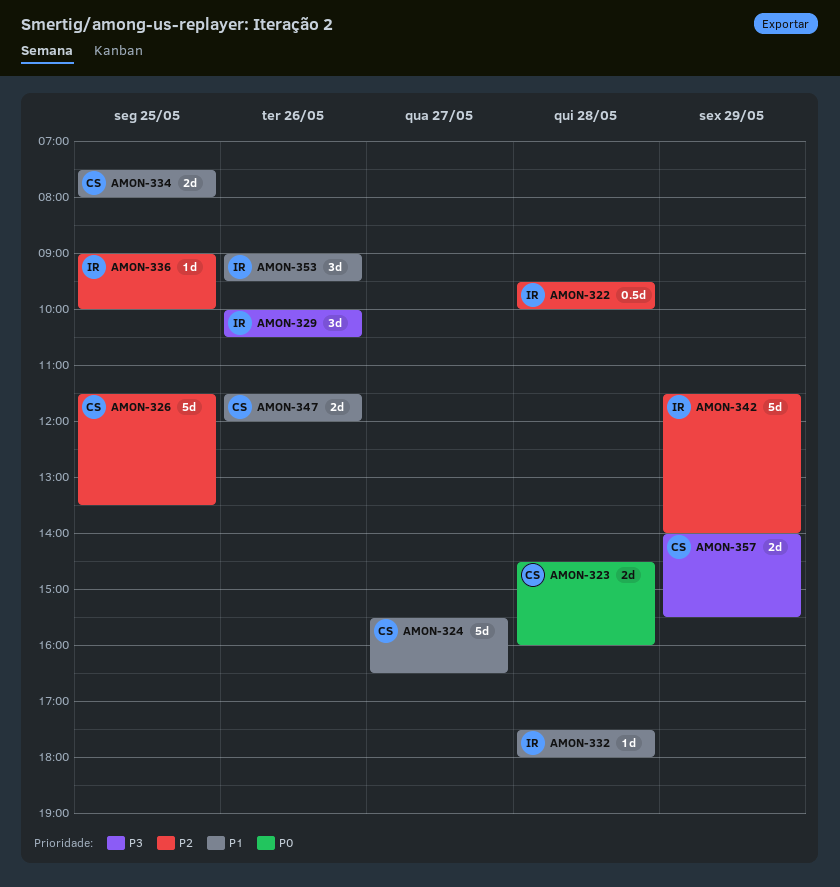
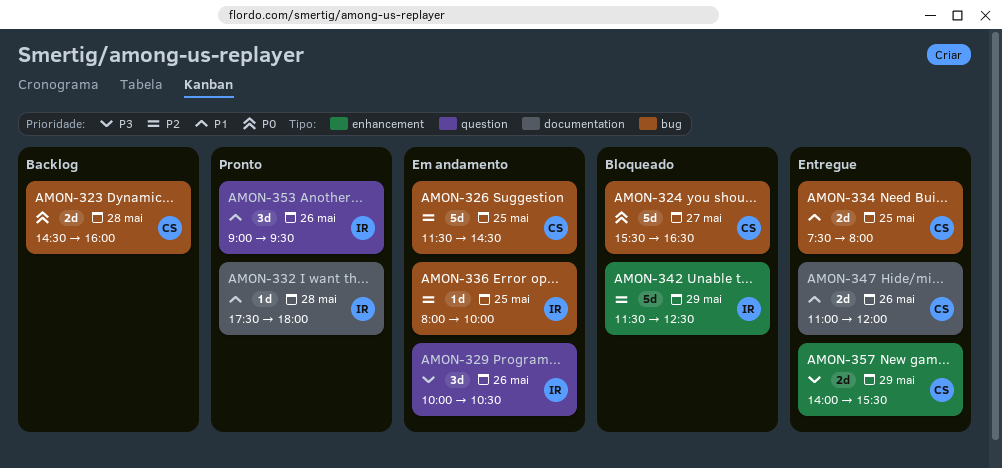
AMON-322: present -> none
AMON-324, priority: P1 -> P0
AMON-326, ends: 13:30 -> 14:30
AMON-336, begins: 09:00 -> 08:00
AMON-342, ends: 14:00 -> 12:30
AMON-347, begins: 11:30 -> 11:00

